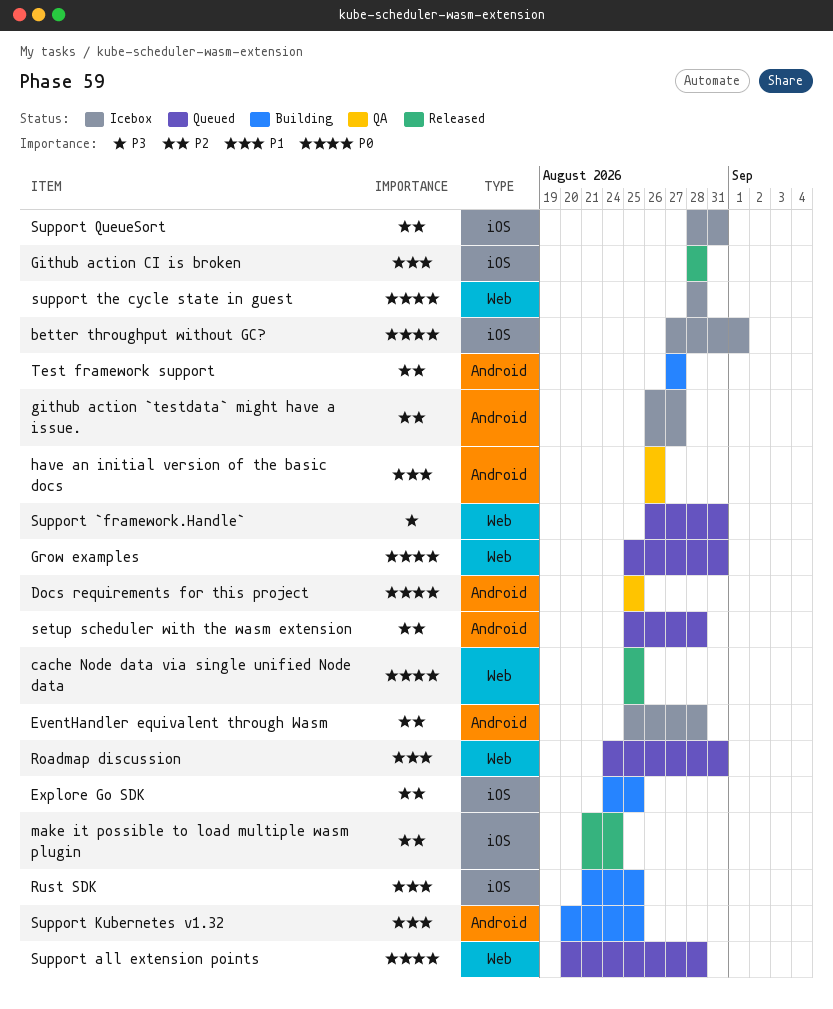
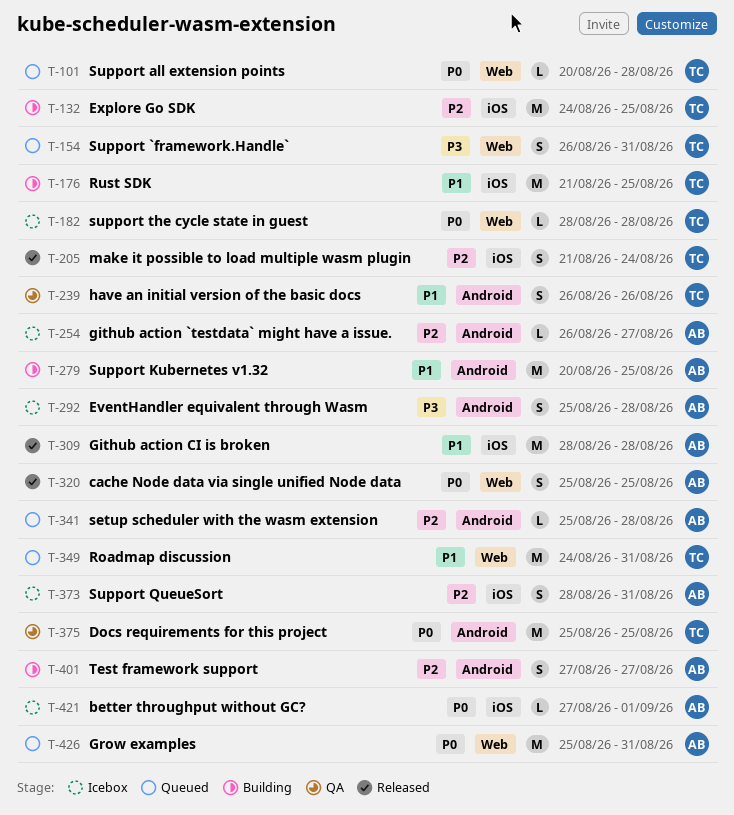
EventHandler equivalent through Wasm, priority: P2 -> P3

